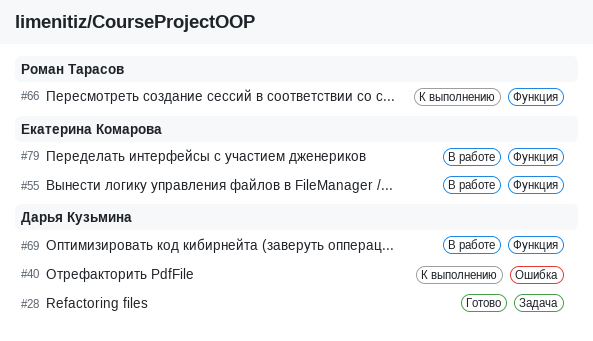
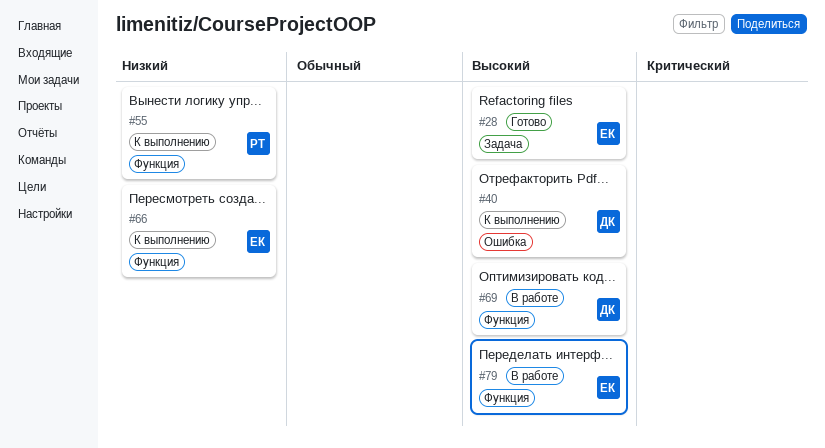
#28, owner: Дарья Кузьмина -> Екатерина Комарова
#55, status: В работе -> К выполнению
#55, owner: Екатерина Комарова -> Роман Тарасов
#66, owner: Роман Тарасов -> Екатерина Комарова

